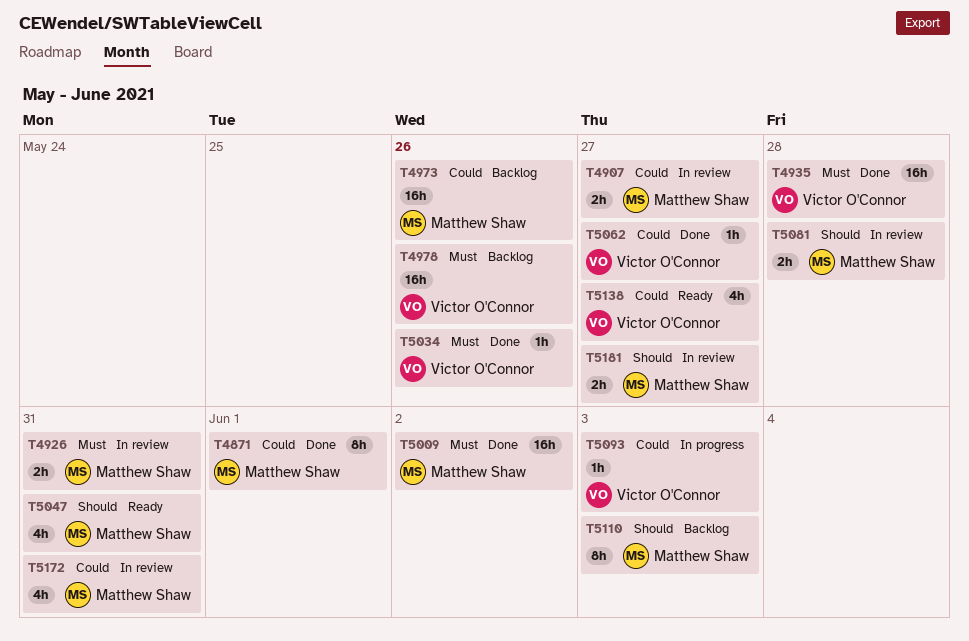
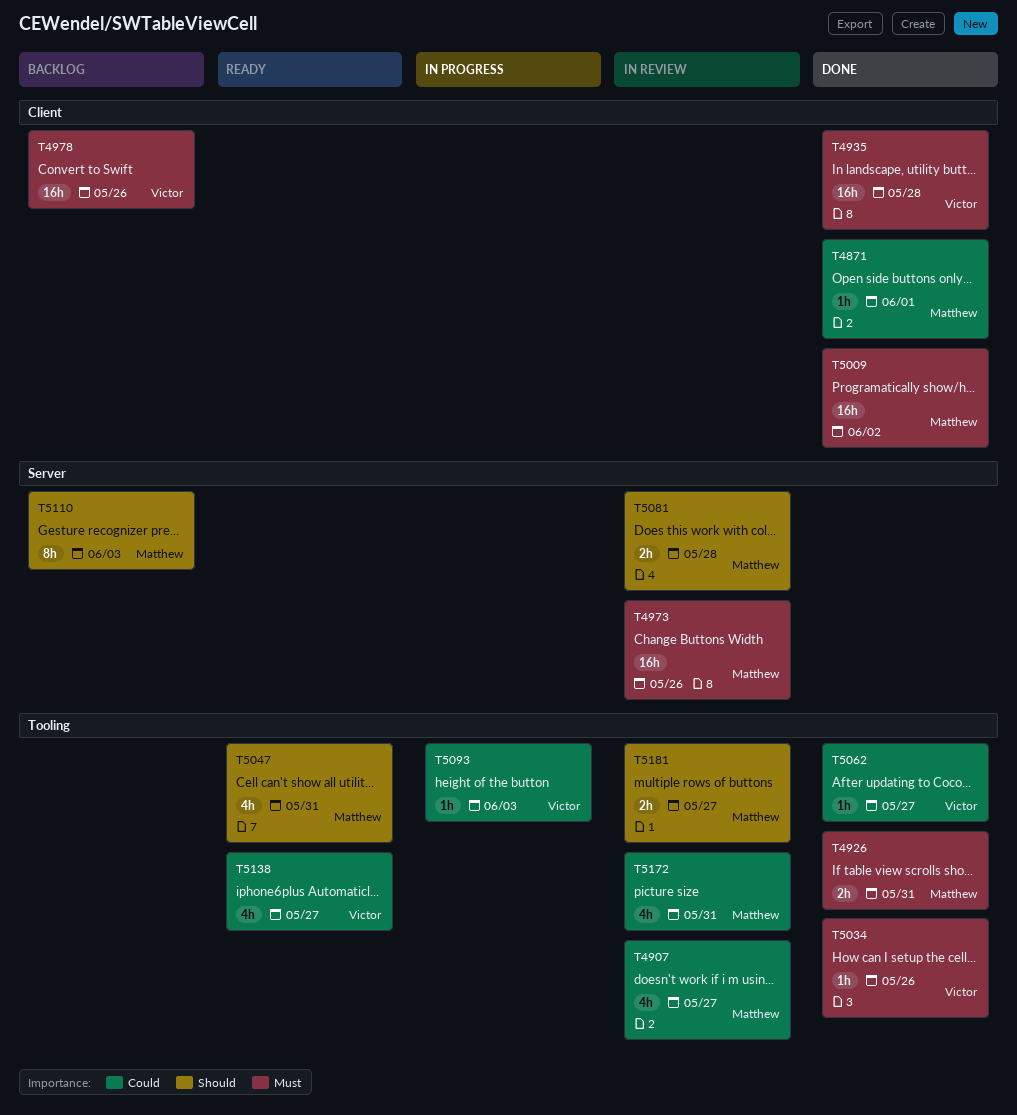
T4871, estimate: 8h -> 1h
T4907, estimate: 2h -> 4h
T4926, status: In review -> Done
T4973, status: Backlog -> In review
T4973, priority: Could -> Must

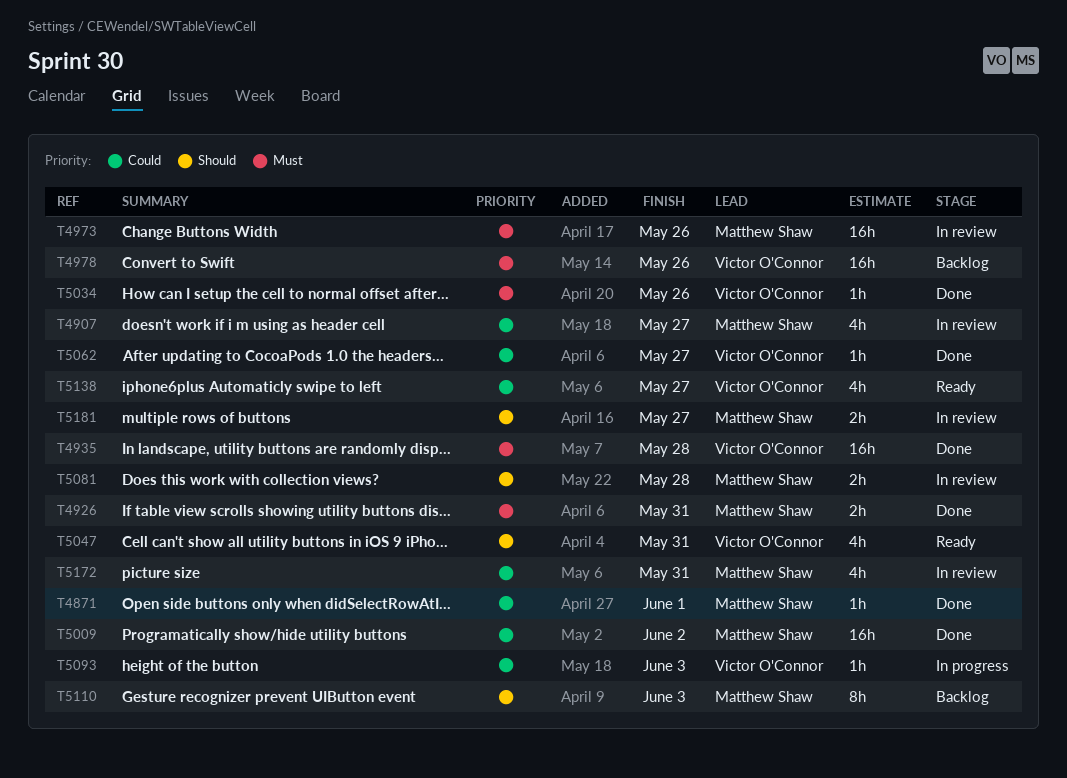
T5009, priority: Must -> Could
T5047, owner: Matthew Shaw -> Victor O'Connor

